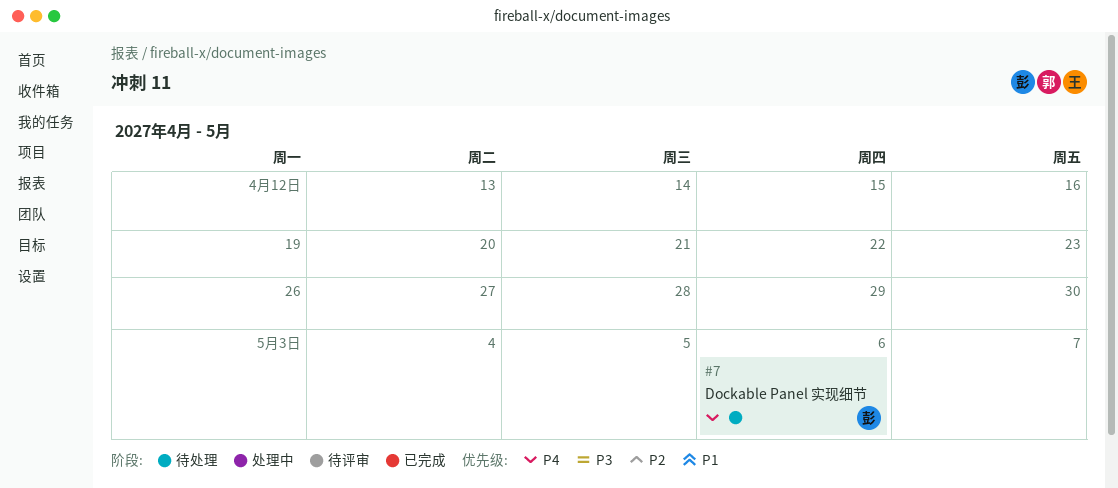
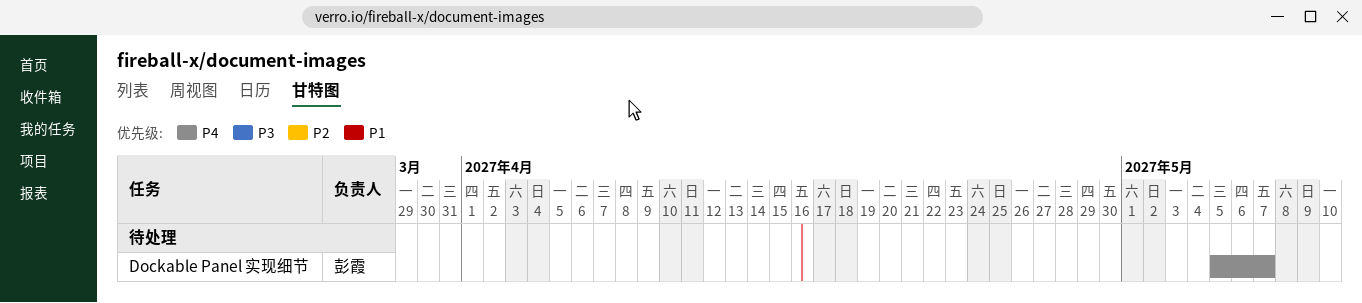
Dockable Panel 实现细节, due: May 6 -> May 7

